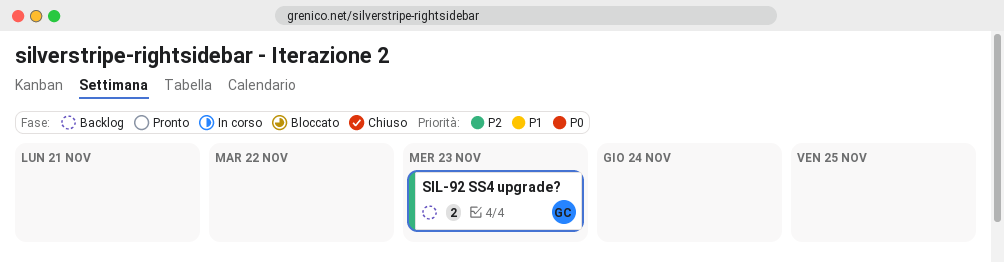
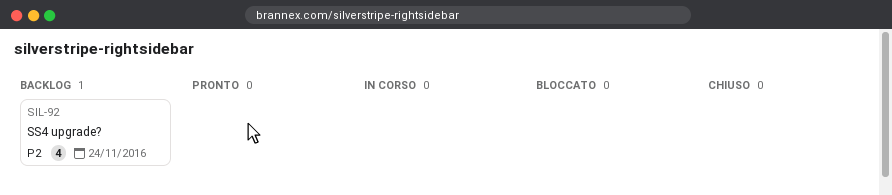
SIL-92, estimate: 2 -> 4
SIL-92, due: Nov 23 -> Nov 24

